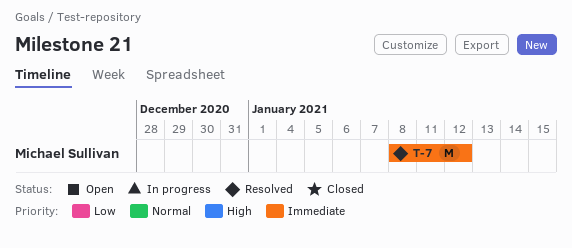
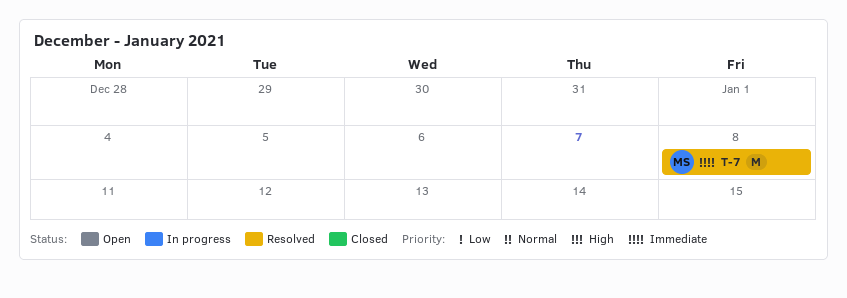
T-7, due: Jan 12 -> Jan 8

